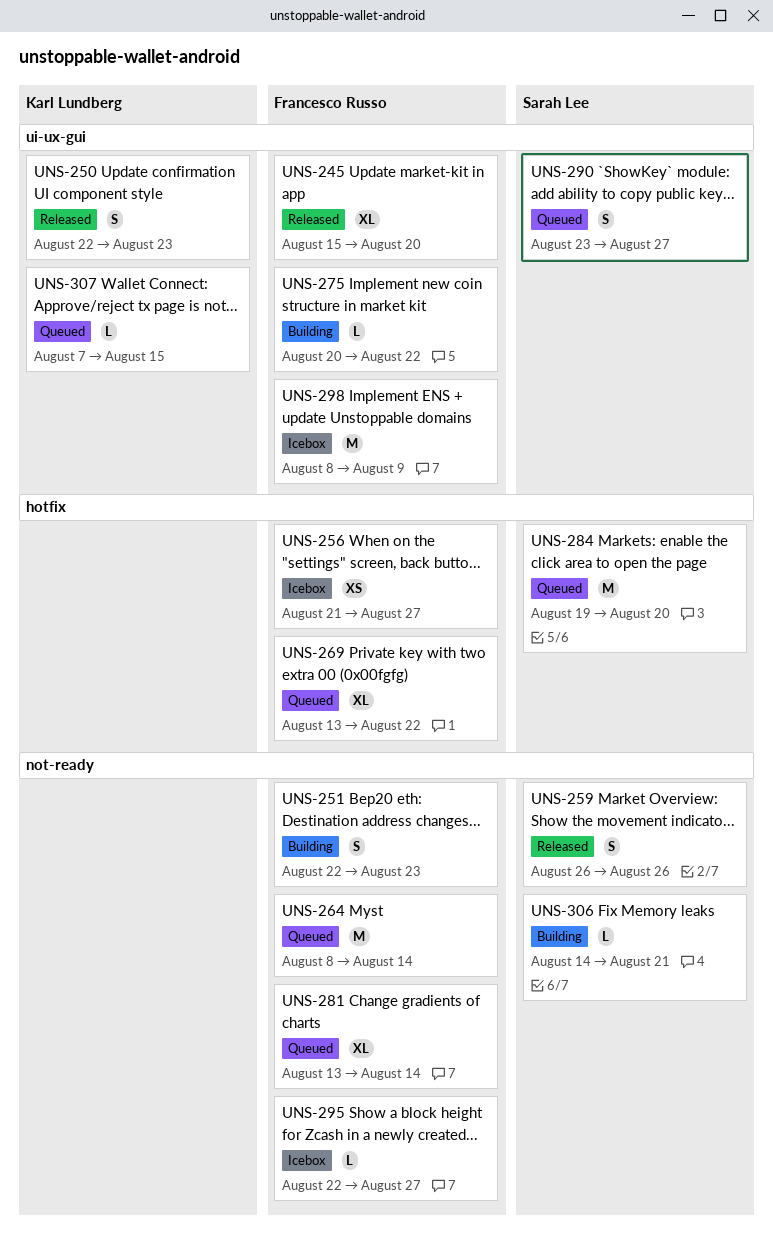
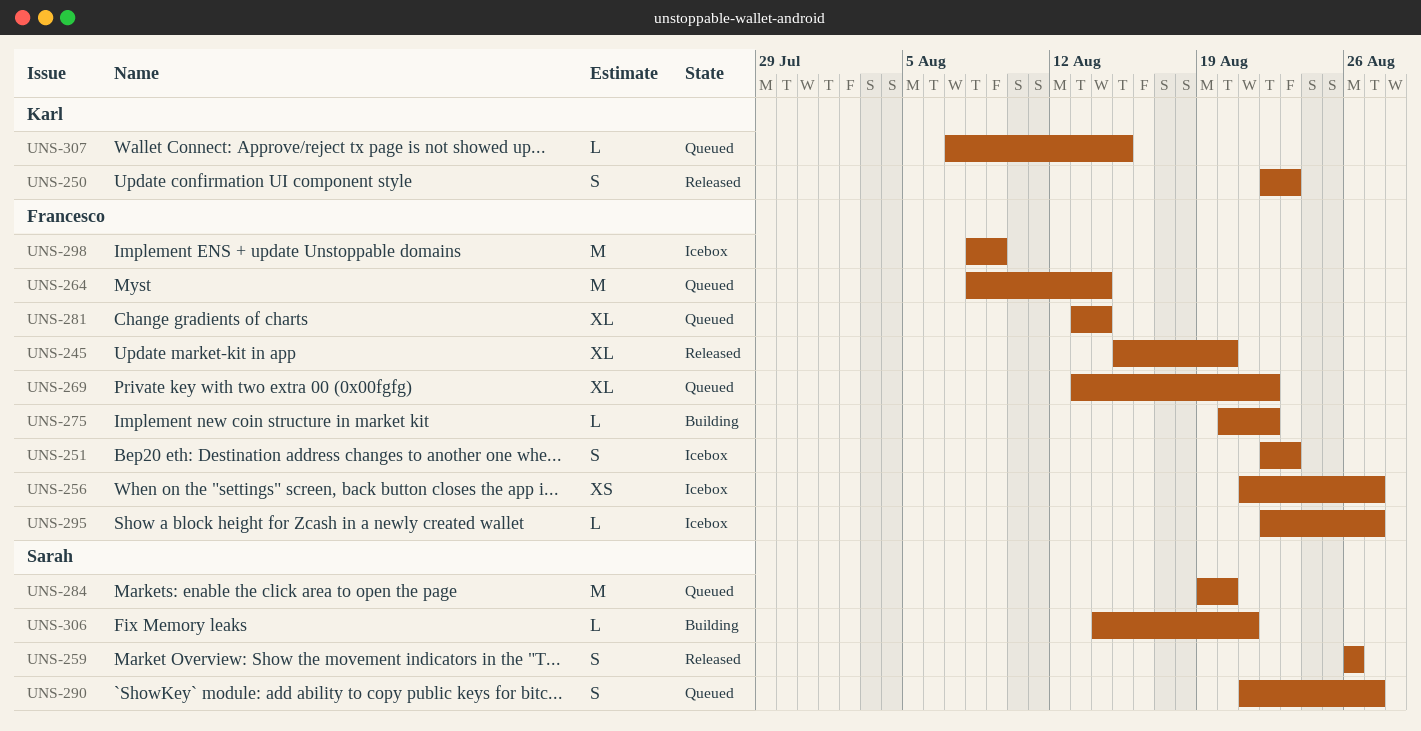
UNS-251, status: Building -> Icebox
UNS-290, start: Aug 23 -> Aug 21

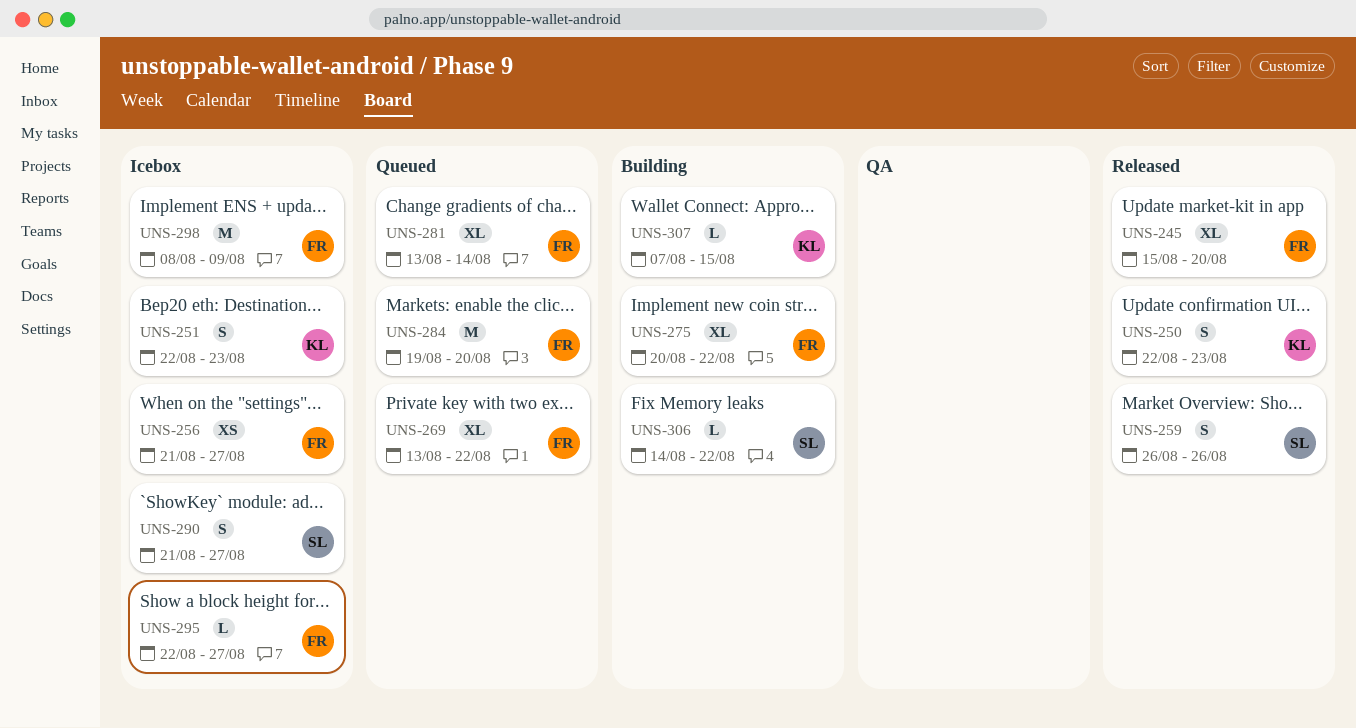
UNS-251, owner: Francesco -> Karl
UNS-264: present -> none
UNS-275, estimate: L -> XL
UNS-284, owner: Sarah -> Francesco
UNS-290, status: Queued -> Icebox
UNS-306, due: Aug 21 -> Aug 22
UNS-307, status: Queued -> Building

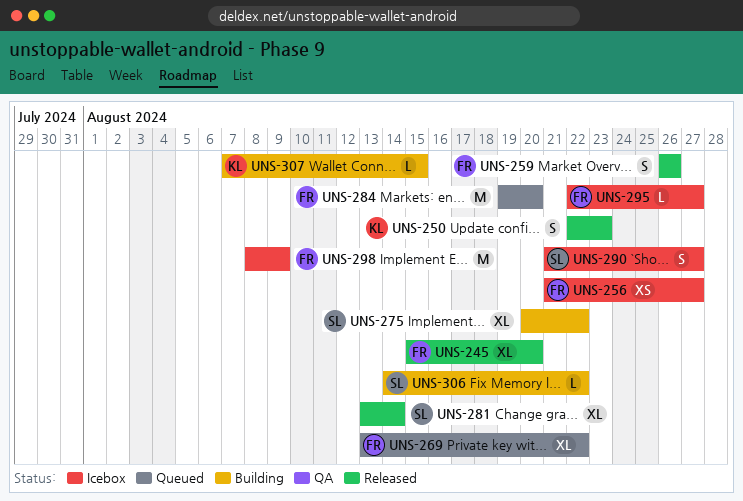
UNS-251: present -> none
UNS-259, owner: SL -> FR
UNS-275, owner: FR -> SL
UNS-281, status: Queued -> Released
UNS-281, owner: FR -> SL

